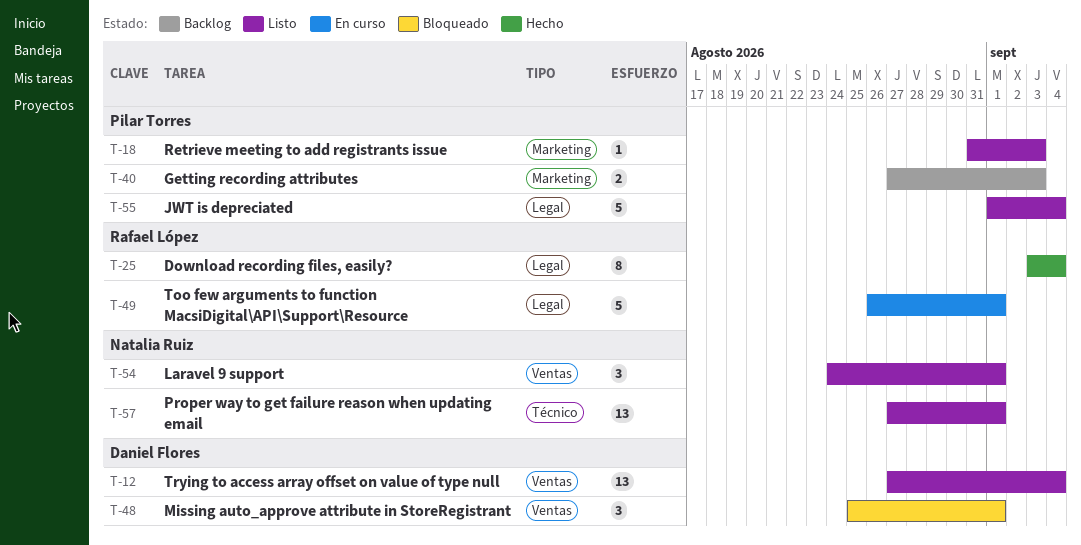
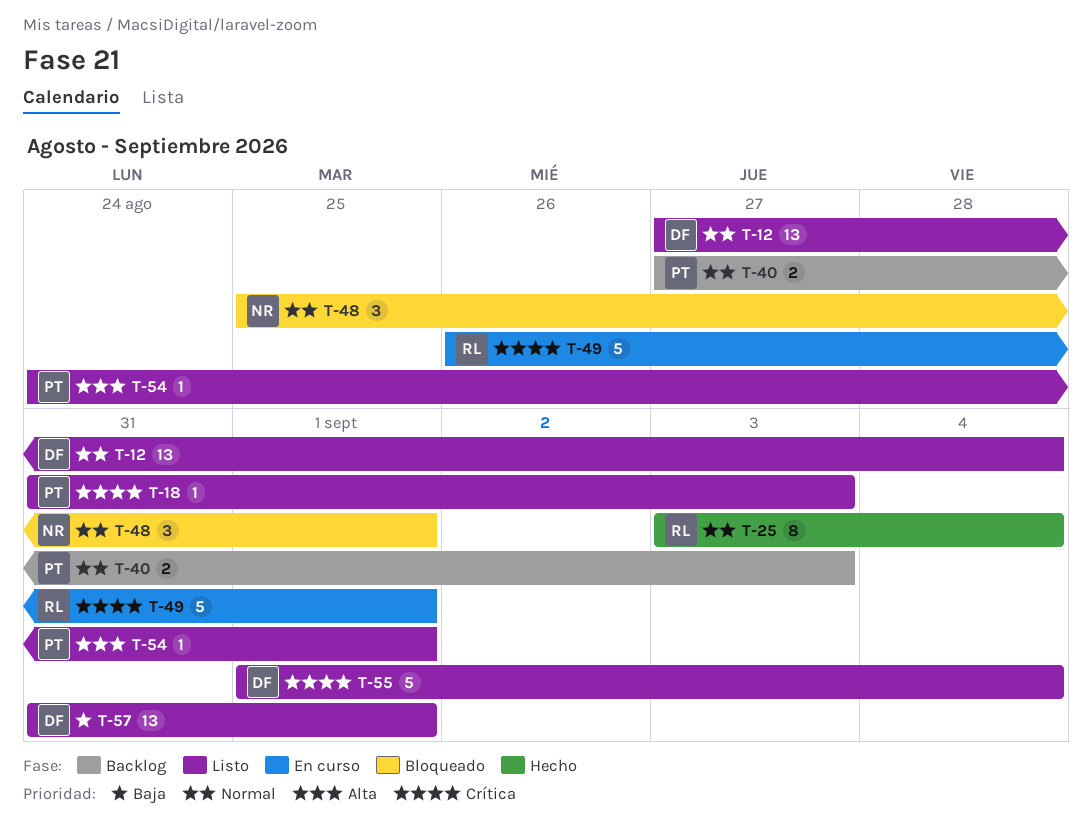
T-48, owner: Daniel Flores -> Natalia Ruiz
T-54, owner: Natalia Ruiz -> Pilar Torres
T-54, estimate: 3 -> 1
T-55, owner: Pilar Torres -> Daniel Flores
T-57, owner: Natalia Ruiz -> Daniel Flores
T-57, start: Aug 27 -> Aug 31

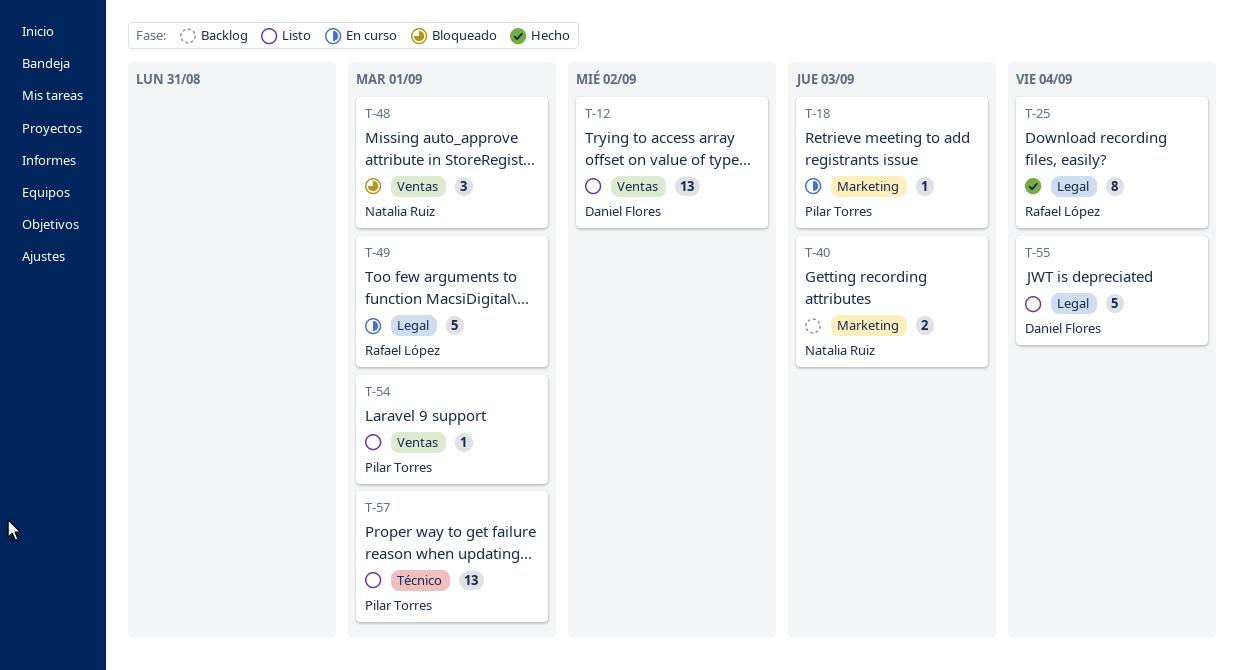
T-12, due: Sep 4 -> Sep 2
T-18, status: Listo -> En curso
T-40, owner: Pilar Torres -> Natalia Ruiz
T-57, owner: Daniel Flores -> Pilar Torres

